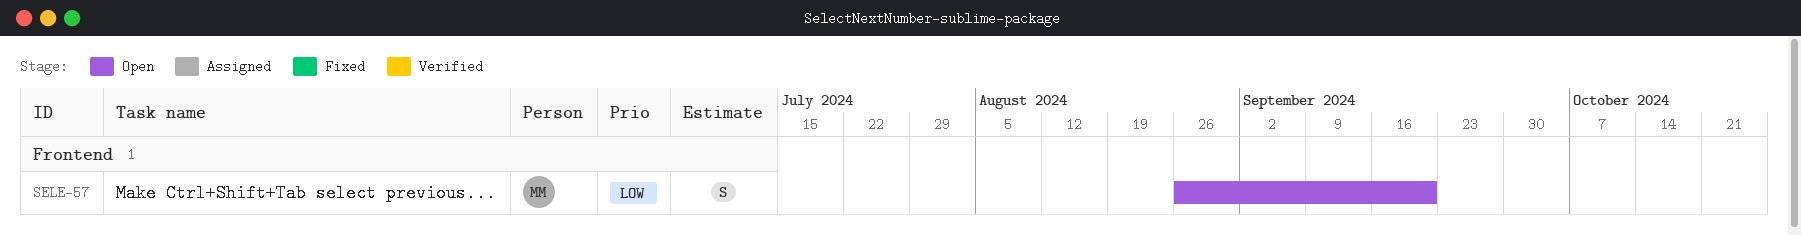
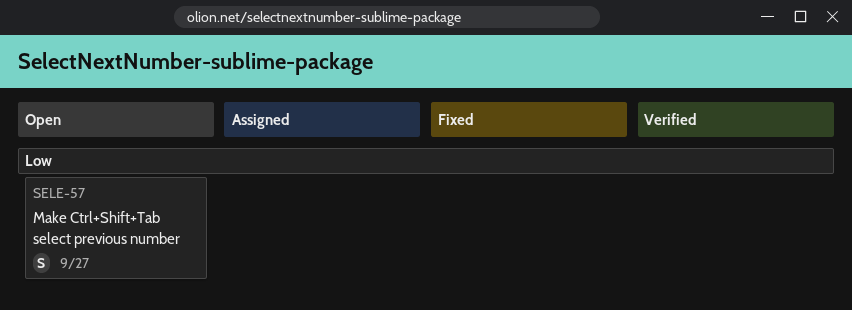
SELE-57, due: Sep 20 -> Sep 27

